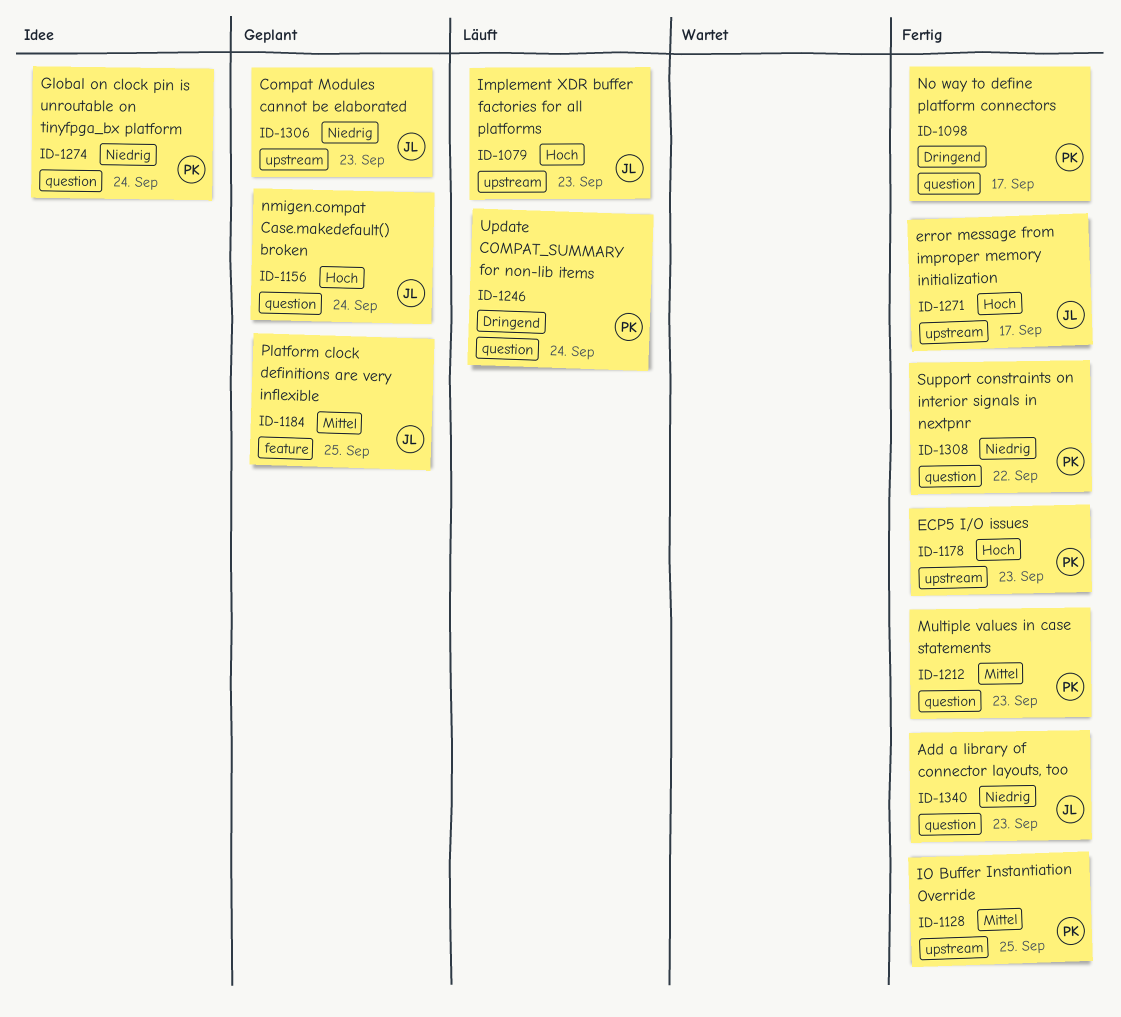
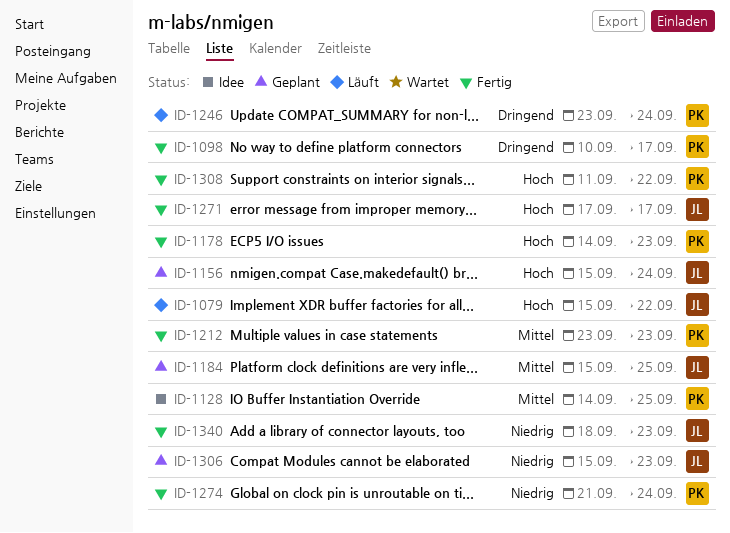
ID-1079, due: Sep 23 -> Sep 22
ID-1128, status: Fertig -> Idee
ID-1274, status: Idee -> Fertig
ID-1308, priority: Niedrig -> Hoch

